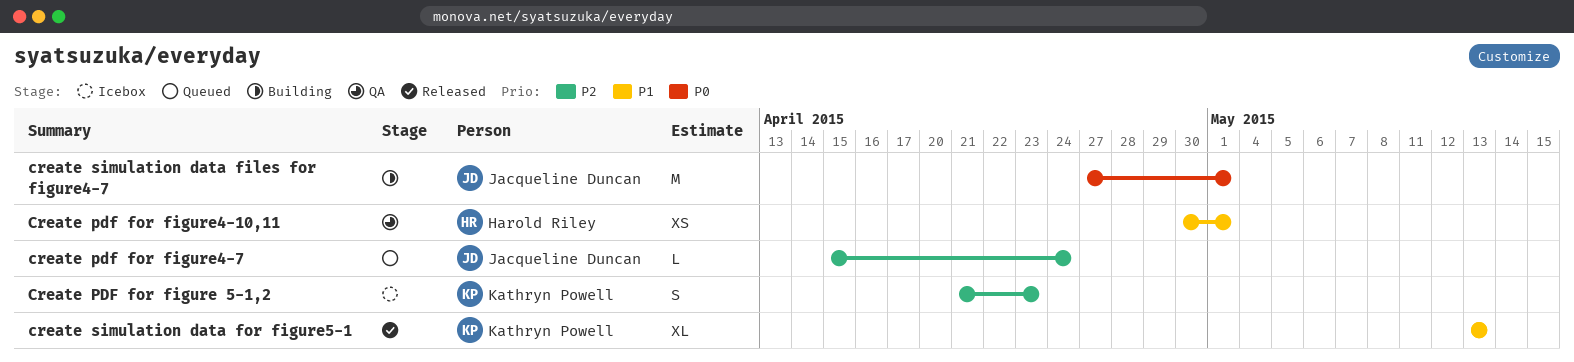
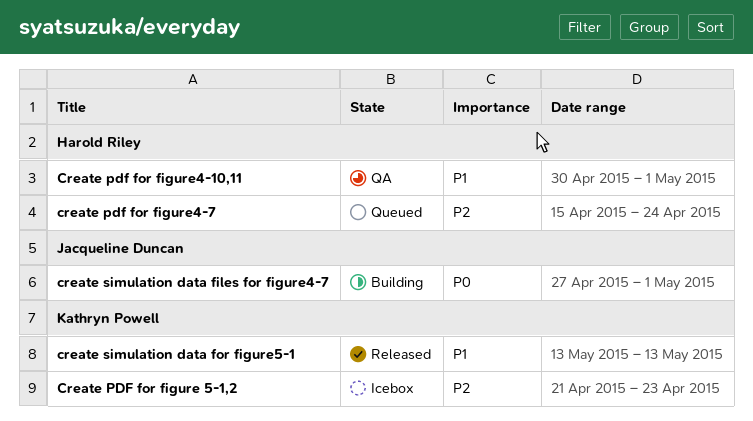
create pdf for figure4-7, owner: Jacqueline Duncan -> Harold Riley

